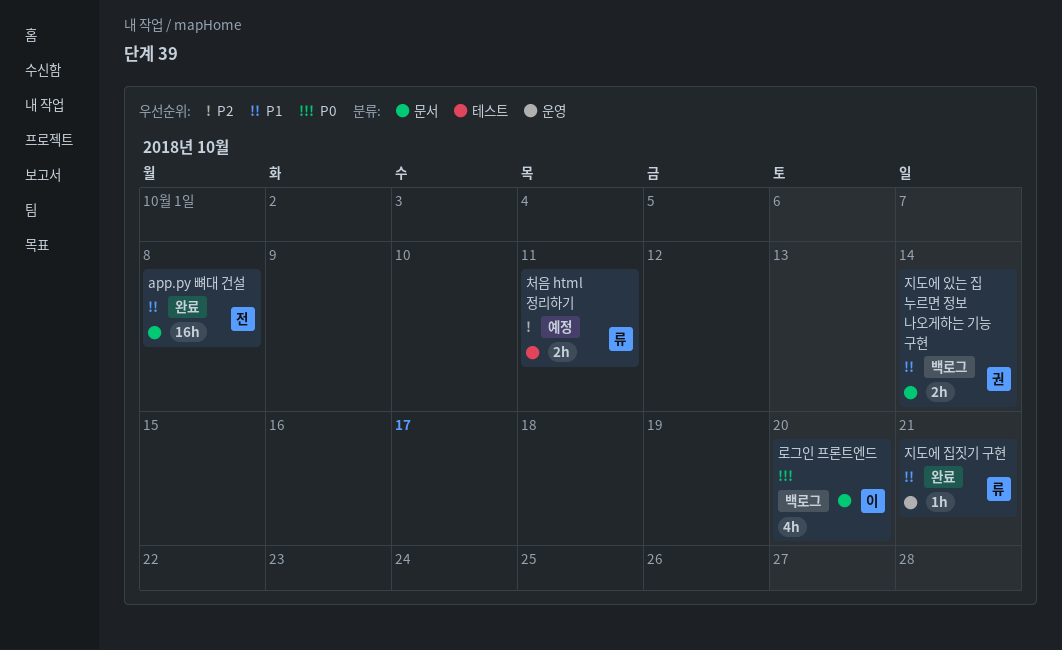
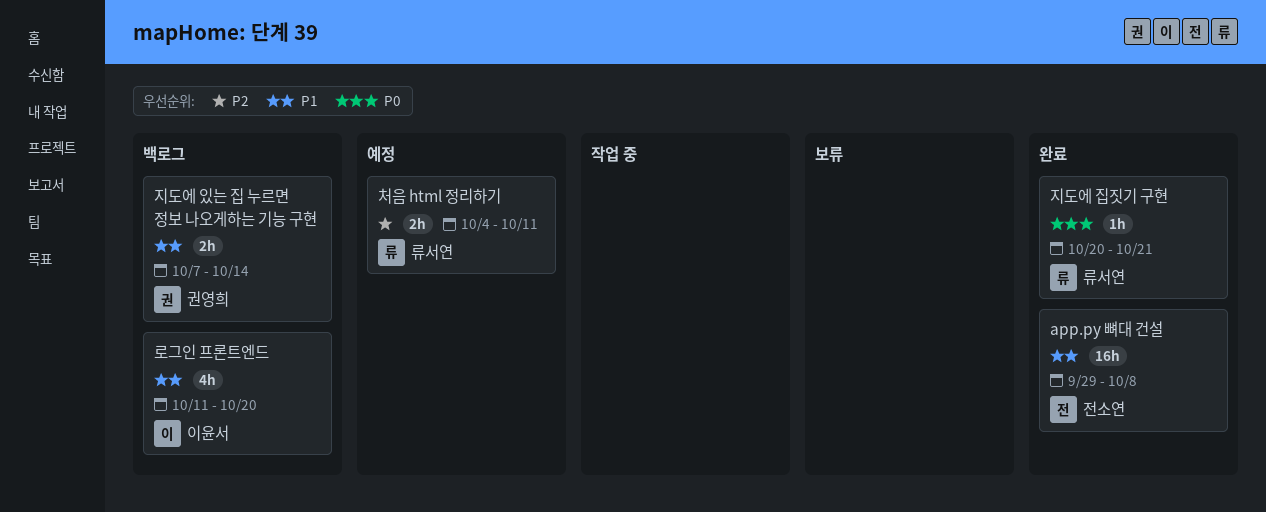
로그인 프론트엔드, priority: P0 -> P1
지도에 집짓기 구현, priority: P1 -> P0

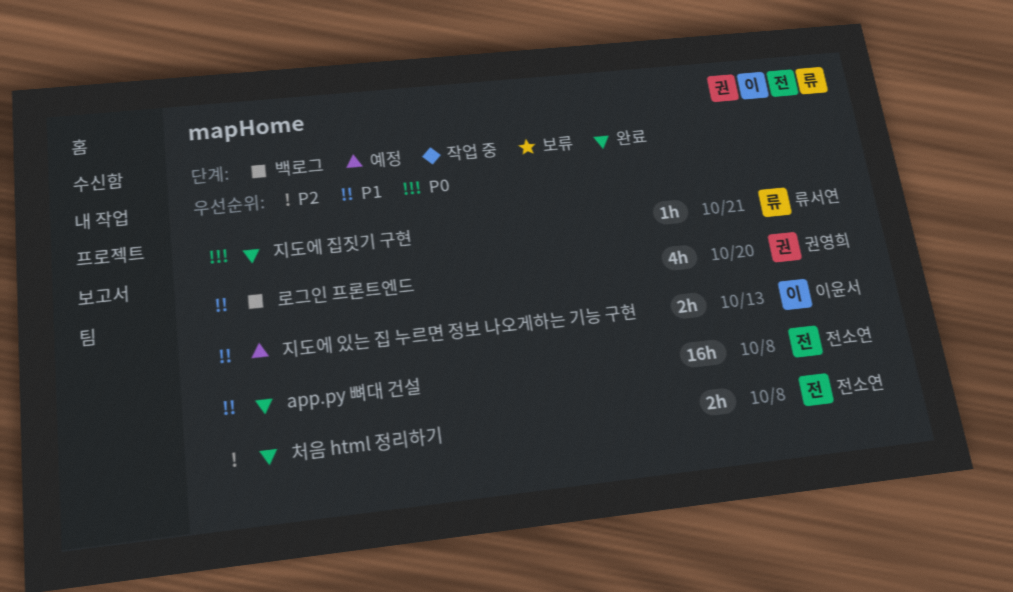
로그인 프론트엔드, owner: 이윤서 -> 권영희
지도에 있는 집 누르면 정보 나오게하는 기능 구현, status: 백로그 -> 예정
지도에 있는 집 누르면 정보 나오게하는 기능 구현, owner: 권영희 -> 이윤서
지도에 있는 집 누르면 정보 나오게하는 기능 구현, due: Oct 14 -> Oct 13
처음 html 정리하기, status: 예정 -> 완료
처음 html 정리하기, owner: 류서연 -> 전소연
처음 html 정리하기, due: Oct 11 -> Oct 8

